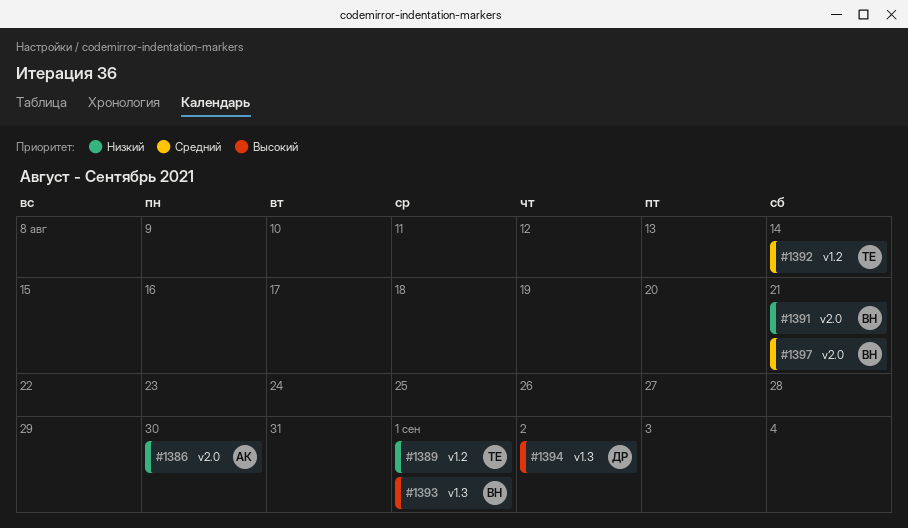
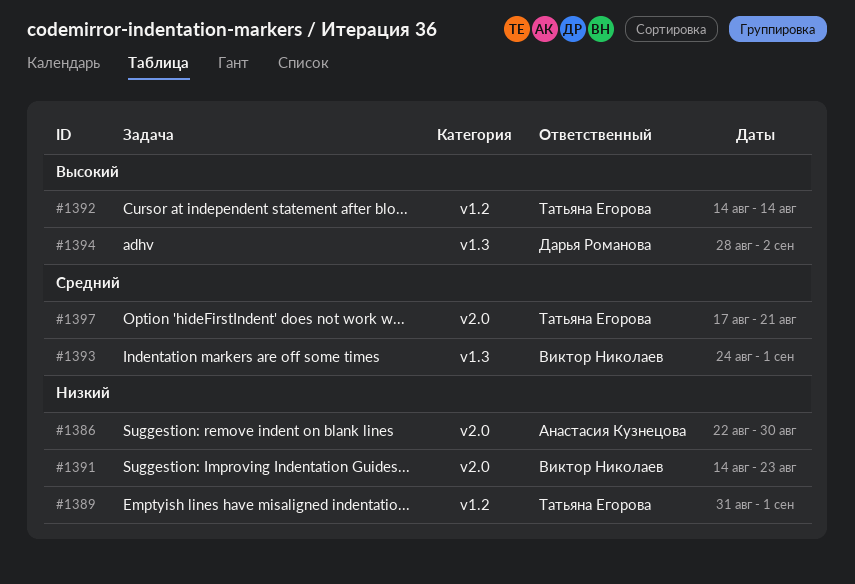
#1391, due: Aug 21 -> Aug 23
#1392, priority: Средний -> Высокий
#1393, priority: Высокий -> Средний
#1397, owner: Виктор Николаев -> Татьяна Егорова

